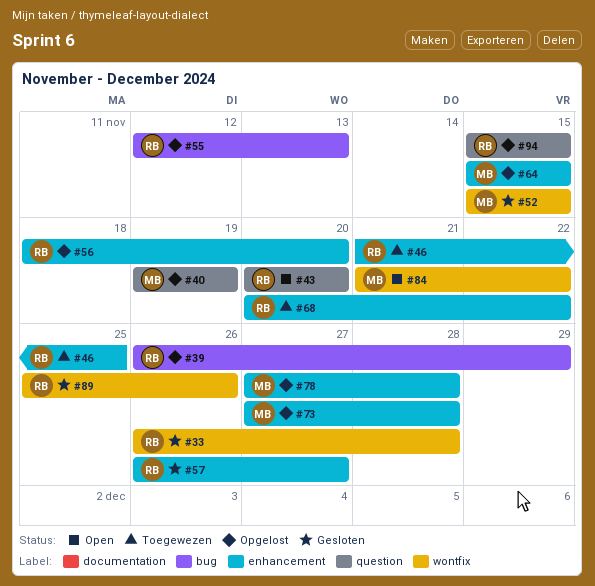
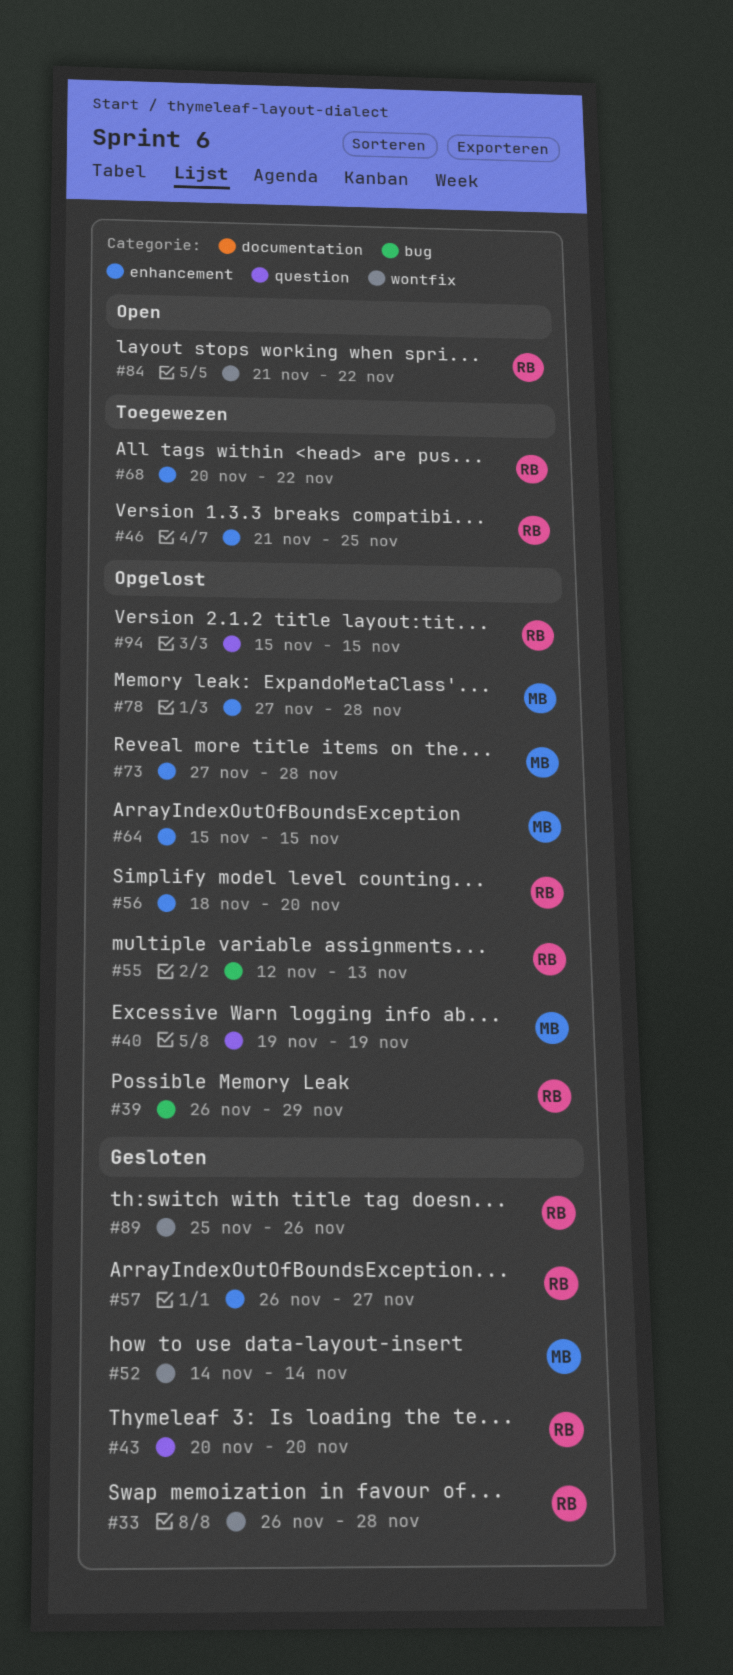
#43, status: Open -> Gesloten
#52, start: Nov 15 -> Nov 14
#52, due: Nov 15 -> Nov 14
#84, owner: MB -> RB

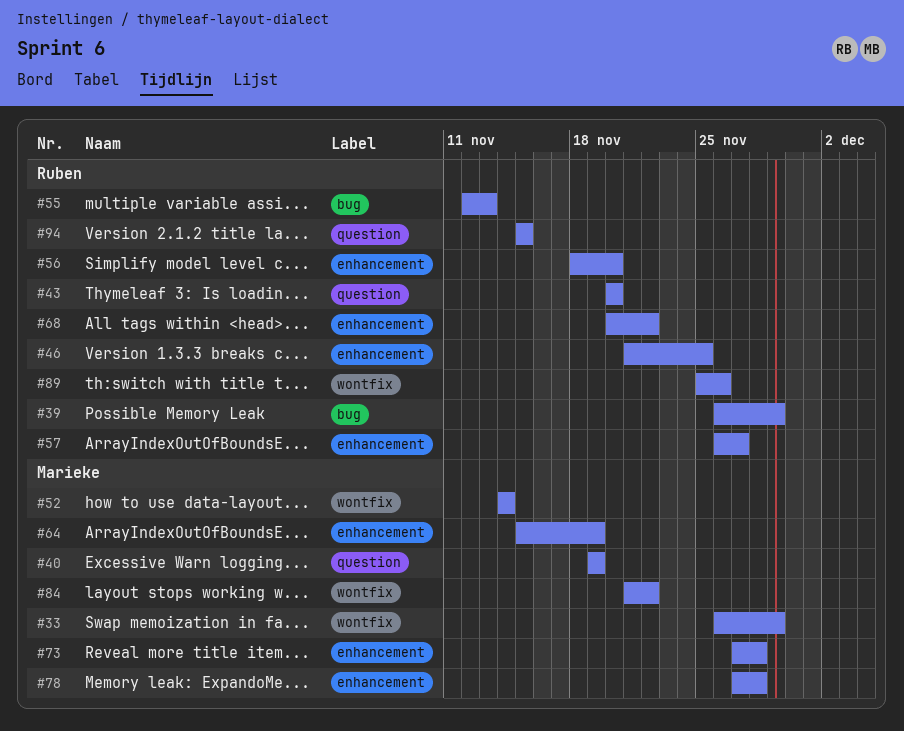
#33, owner: Ruben -> Marieke
#33, due: Nov 28 -> Nov 29
#64, due: Nov 15 -> Nov 19
#84, owner: Ruben -> Marieke

